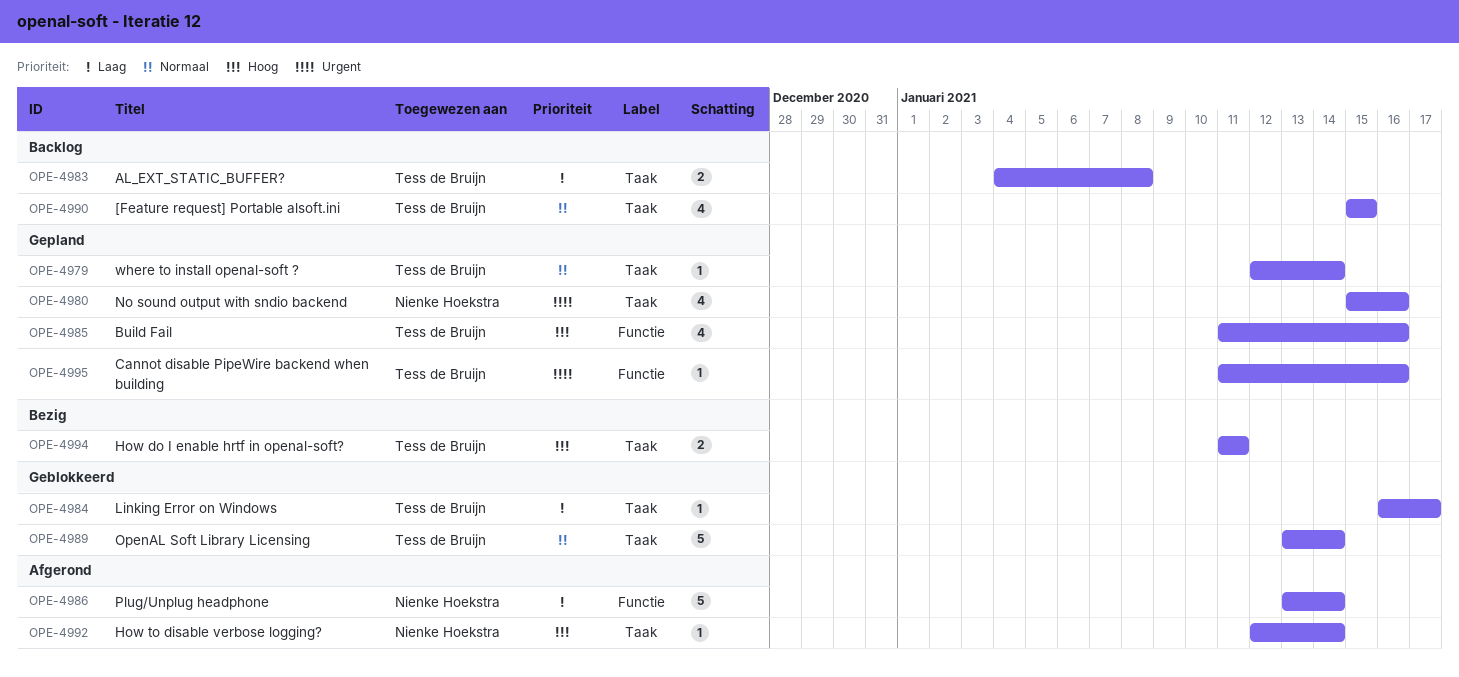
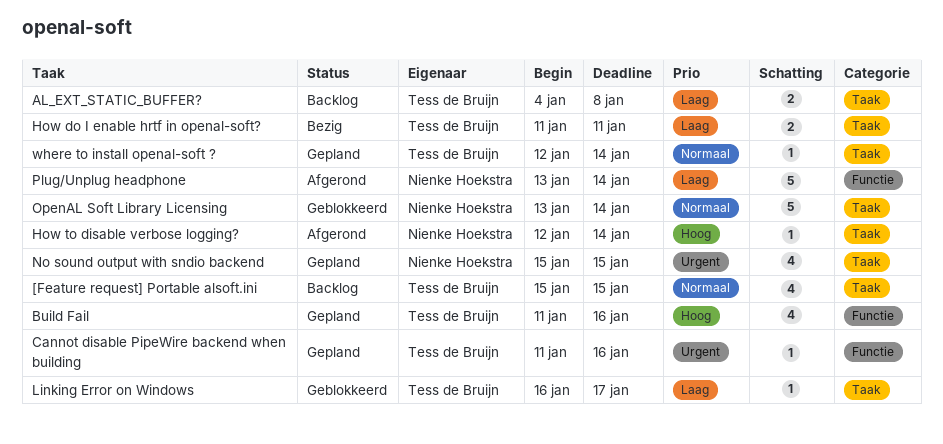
How do I enable hrtf in openal-soft?, priority: Hoog -> Laag
No sound output with sndio backend, due: Jan 16 -> Jan 15
OpenAL Soft Library Licensing, owner: Tess de Bruijn -> Nienke Hoekstra

